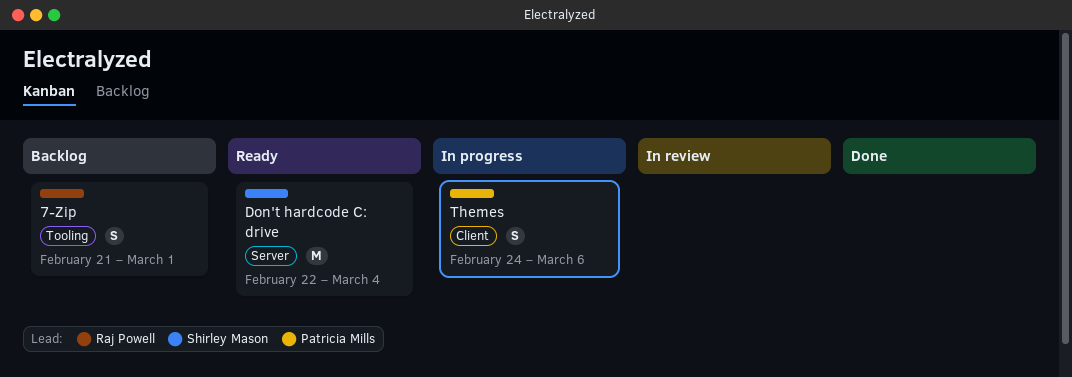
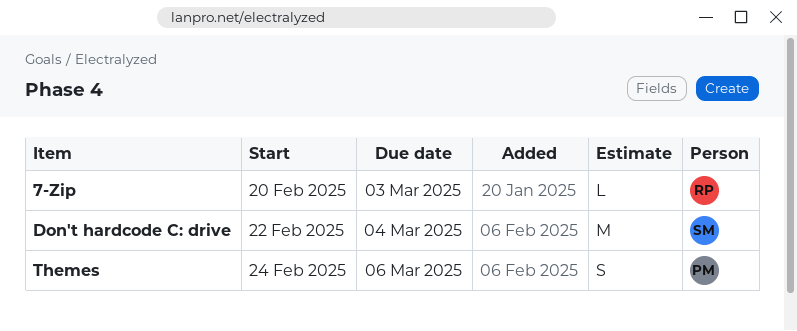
7-Zip, estimate: S -> L
7-Zip, start: Feb 21 -> Feb 20
7-Zip, due: Mar 1 -> Mar 3

